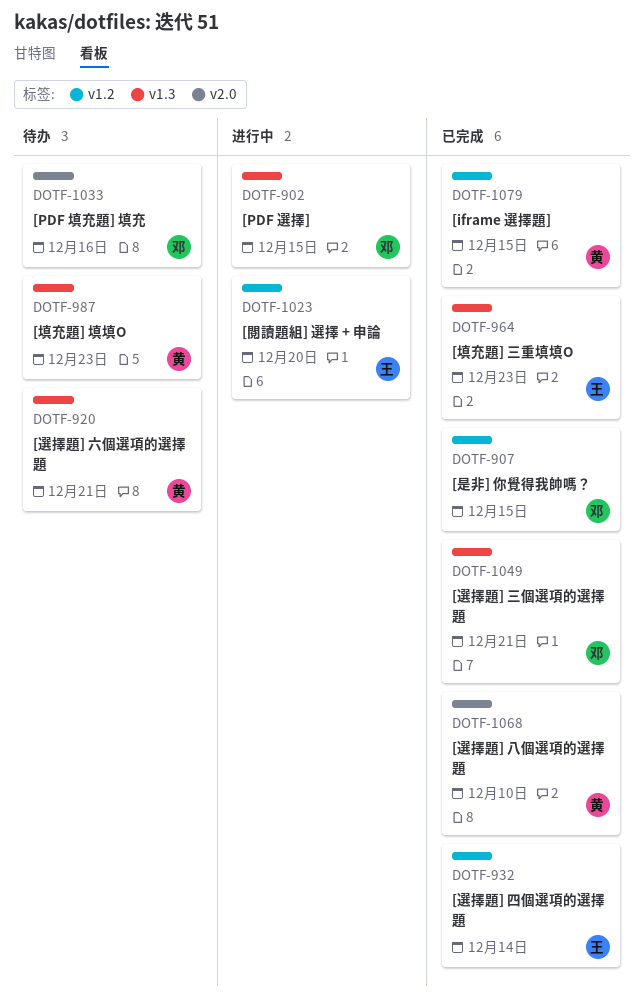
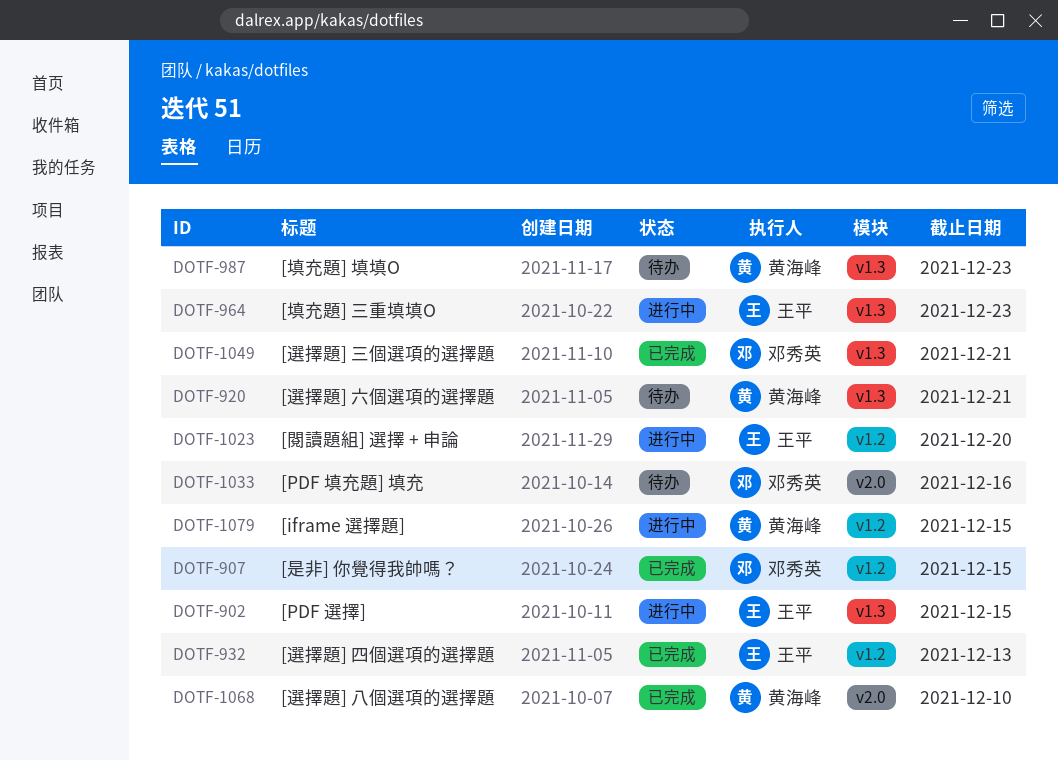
DOTF-902, owner: 邓秀英 -> 王平
DOTF-932, due: Dec 14 -> Dec 13
DOTF-964, status: 已完成 -> 进行中
DOTF-1079, status: 已完成 -> 进行中

